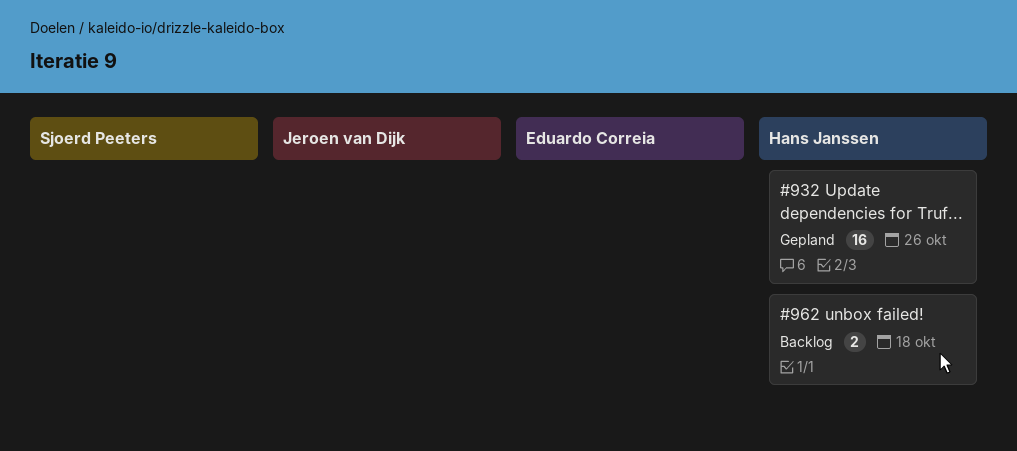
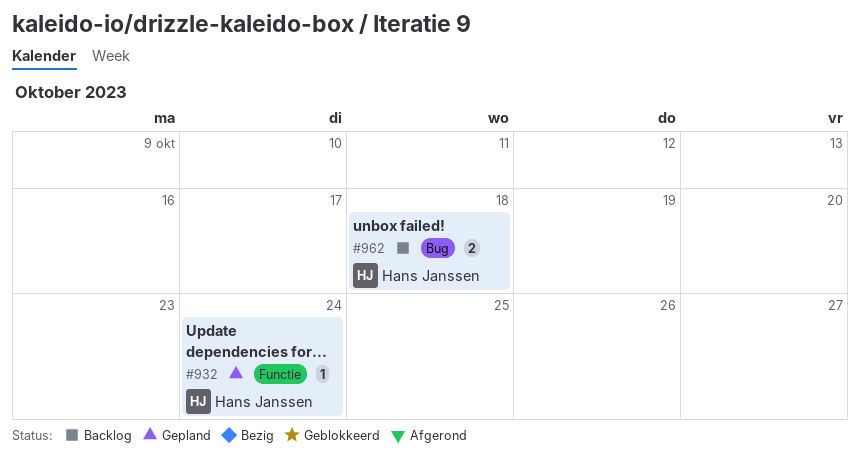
#932, estimate: 16 -> 1
#932, due: Oct 26 -> Oct 24

